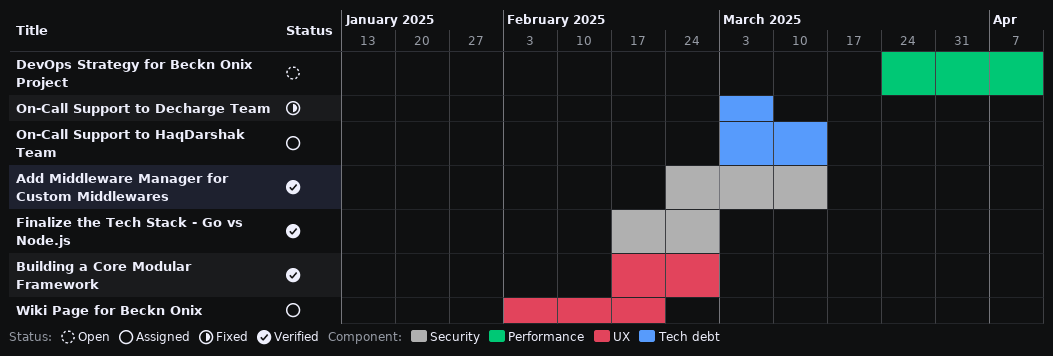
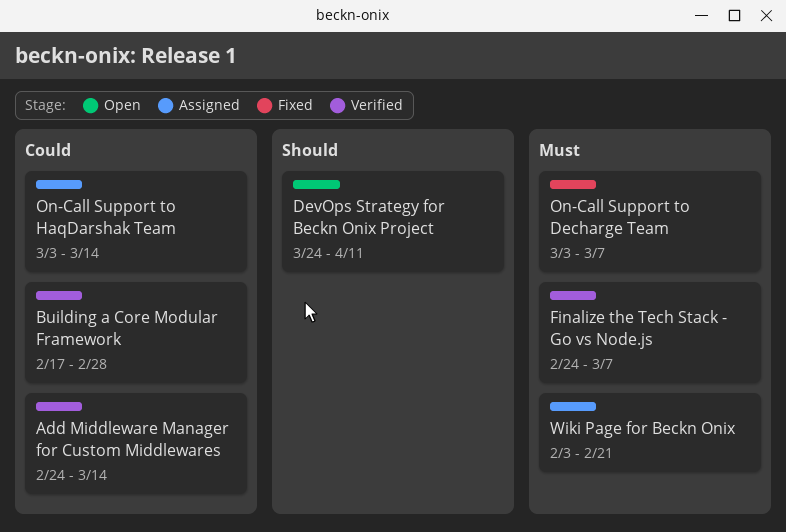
Finalize the Tech Stack - Go vs Node.js, start: Feb 17 -> Feb 24
Finalize the Tech Stack - Go vs Node.js, due: Feb 28 -> Mar 7

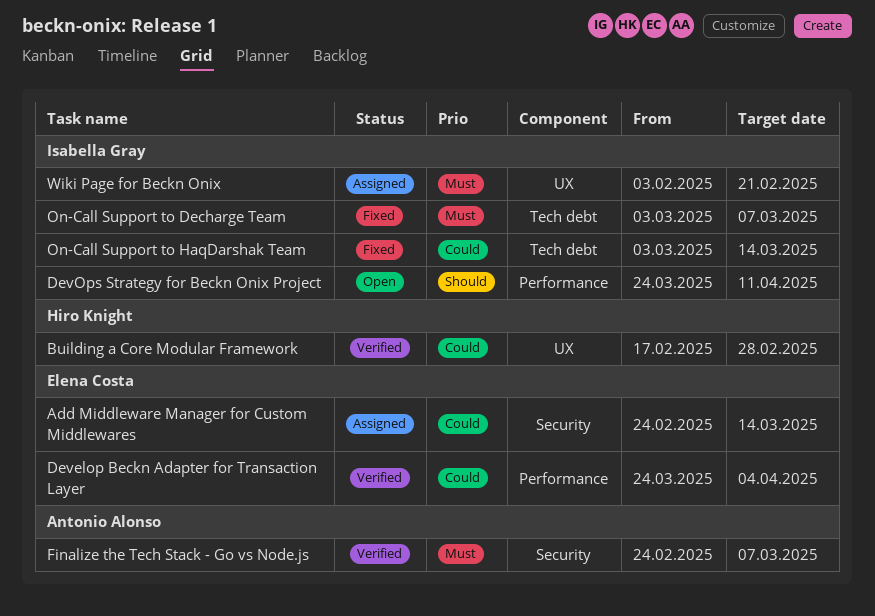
Add Middleware Manager for Custom Middlewares, status: Verified -> Assigned
Develop Beckn Adapter for Transaction Layer: none -> present
On-Call Support to HaqDarshak Team, status: Assigned -> Fixed

